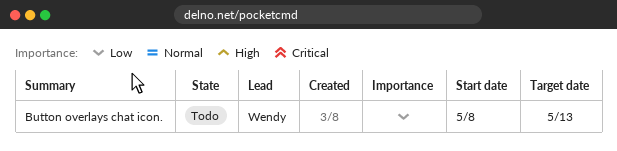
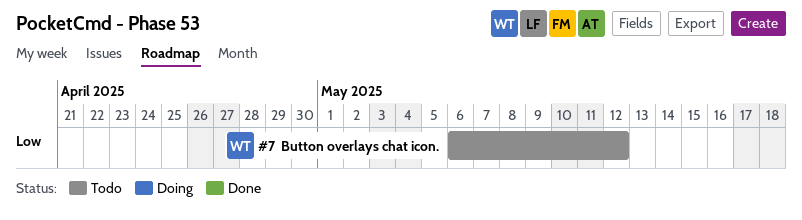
Button overlays chat icon., start: May 8 -> May 6
Button overlays chat icon., due: May 13 -> May 12

